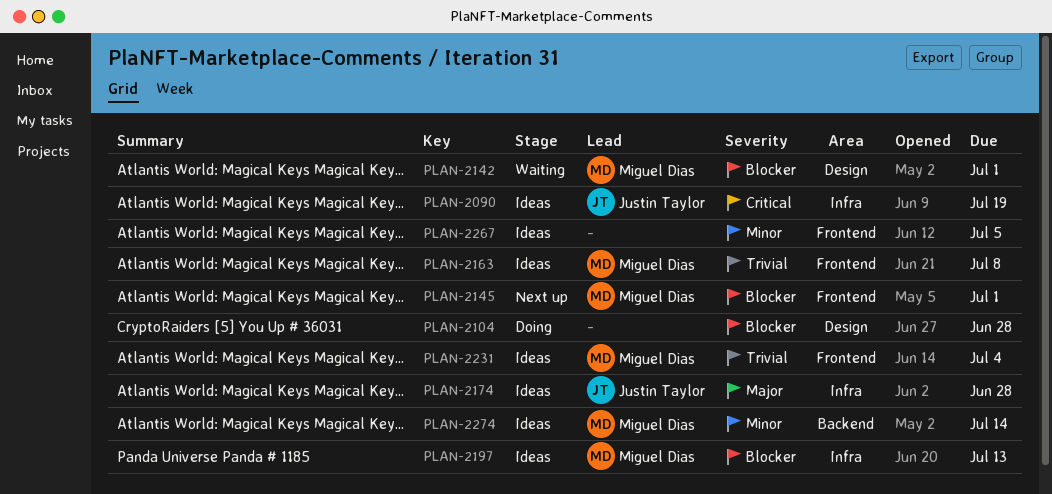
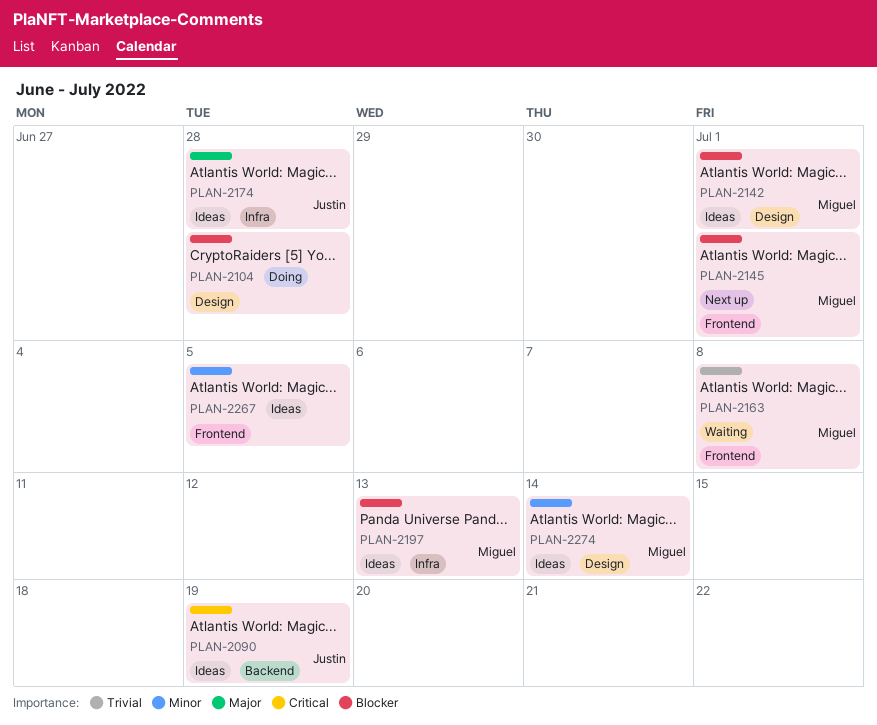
PLAN-2090, label: Infra -> Backend
PLAN-2142, status: Waiting -> Ideas
PLAN-2163, status: Ideas -> Waiting
PLAN-2231: present -> none
PLAN-2274, label: Backend -> Design

